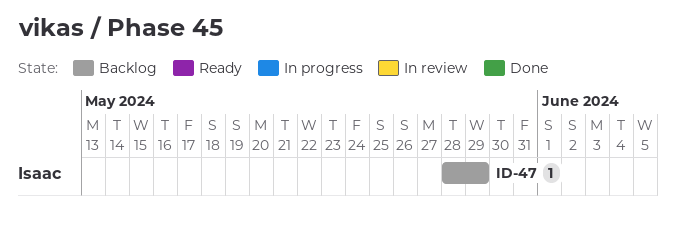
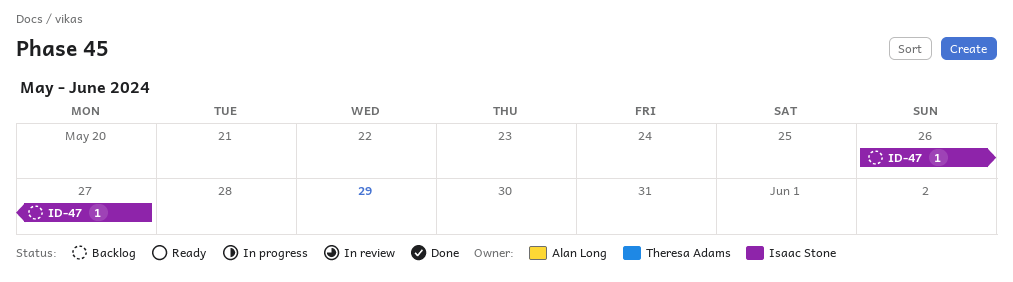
ID-47, start: May 28 -> May 26
ID-47, due: May 29 -> May 27

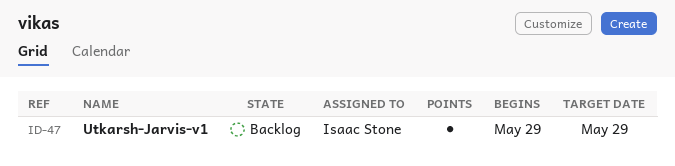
ID-47, start: May 26 -> May 29
ID-47, due: May 27 -> May 29

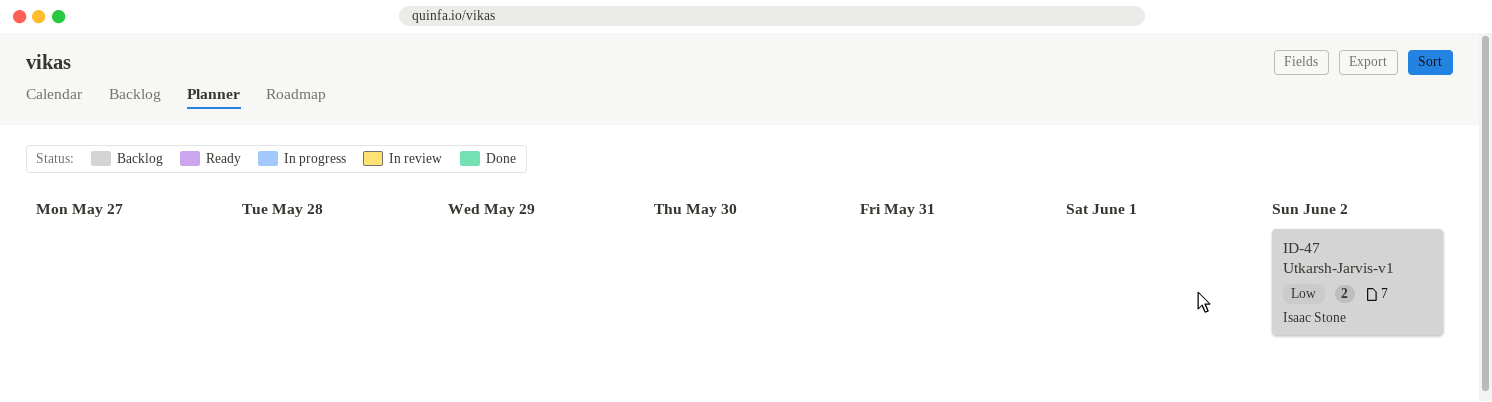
ID-47, estimate: 1 -> 2
ID-47, due: May 29 -> Jun 2

